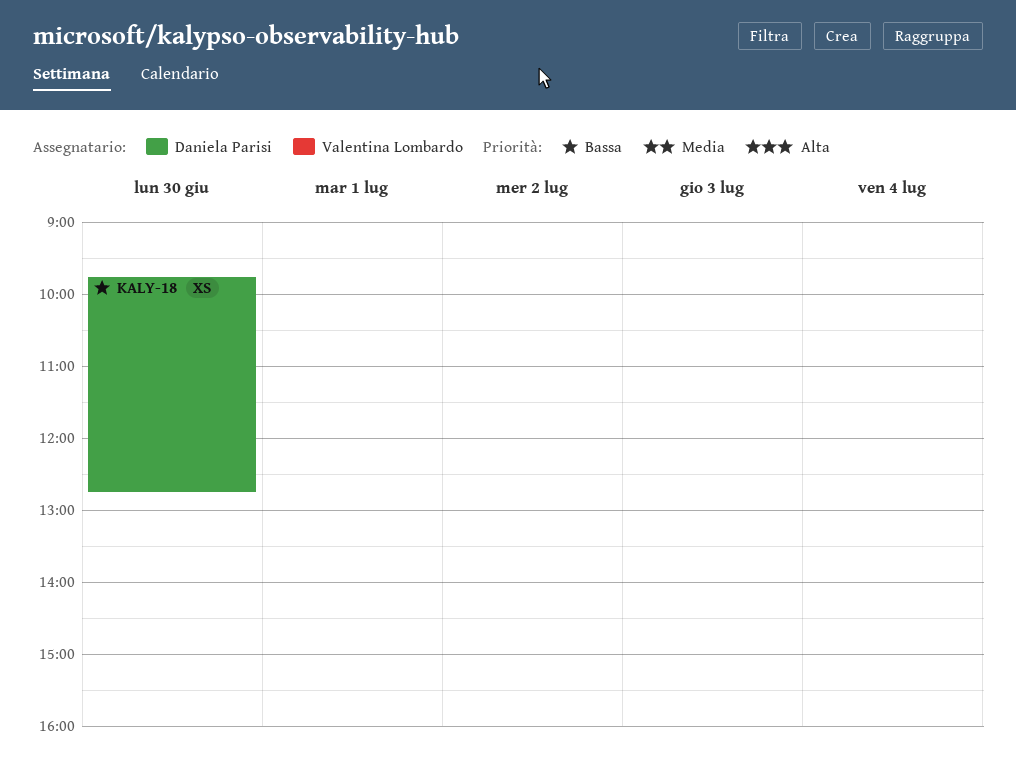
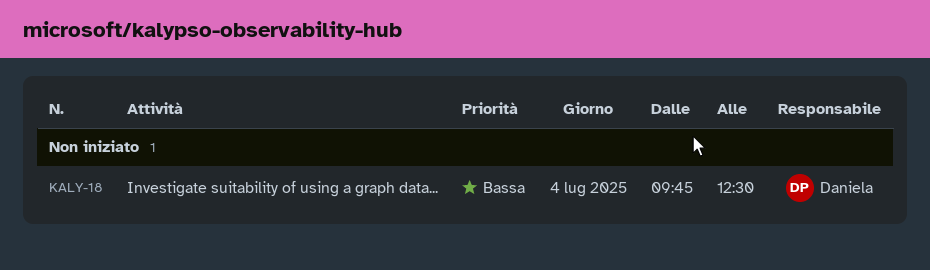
KALY-18, day: Jun 30 -> Jul 4
KALY-18, ends: 12:45 -> 12:30

